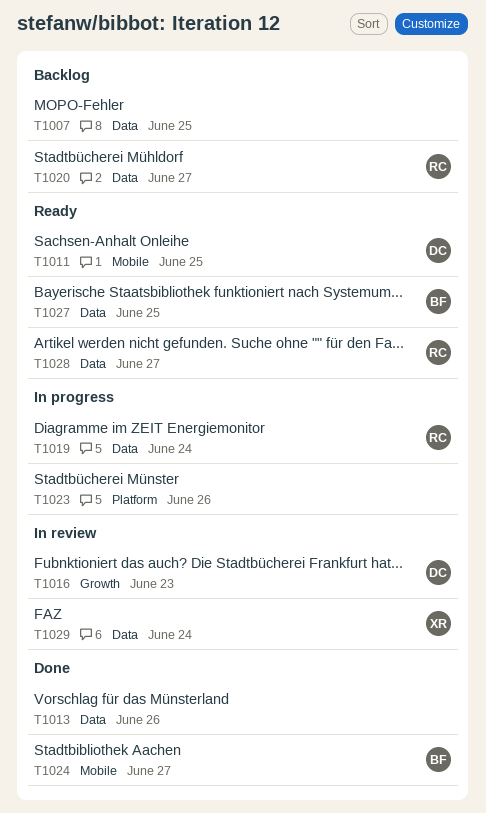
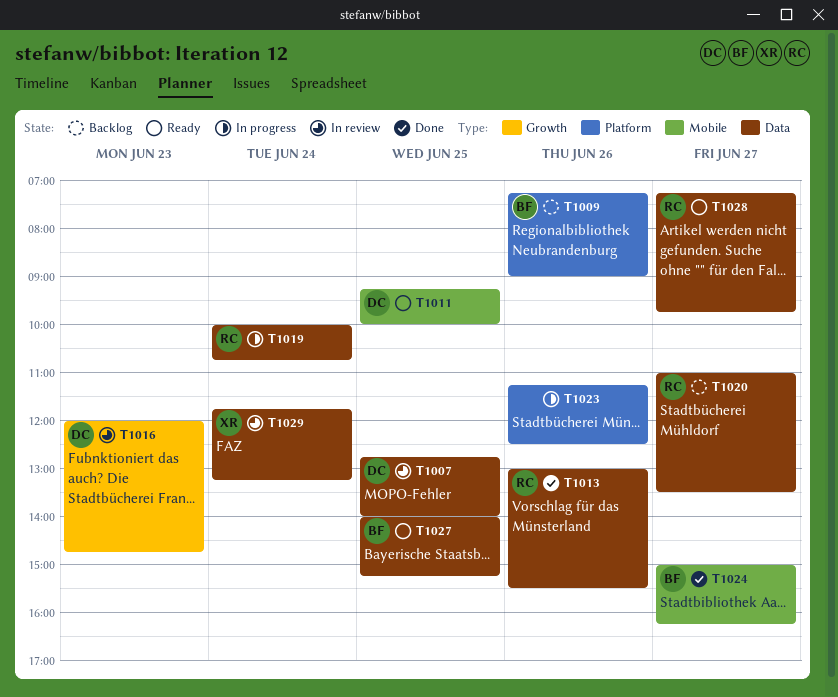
T1007, status: Backlog -> In review
T1007, owner: none -> DC
T1009: none -> present
T1013, owner: none -> RC

